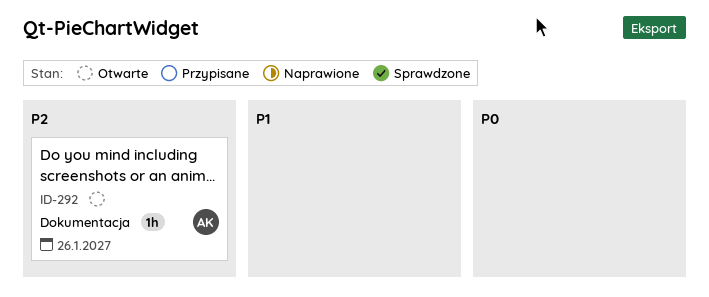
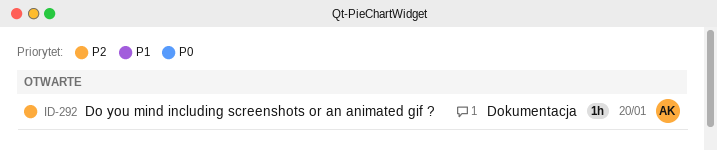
ID-292, due: Jan 26 -> Jan 20

